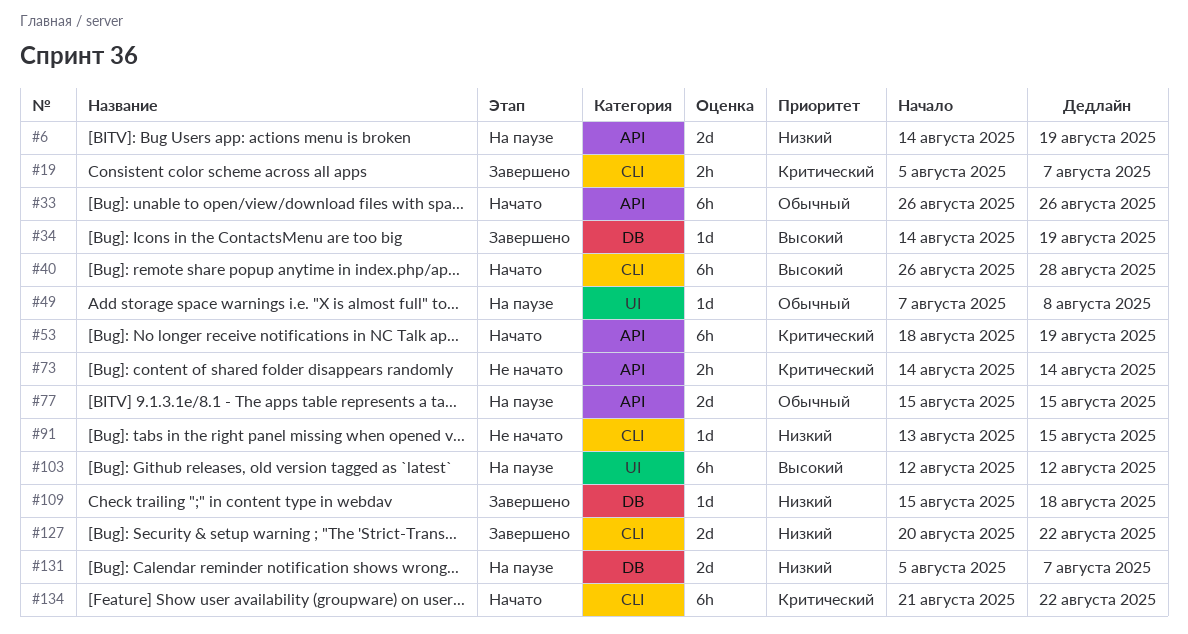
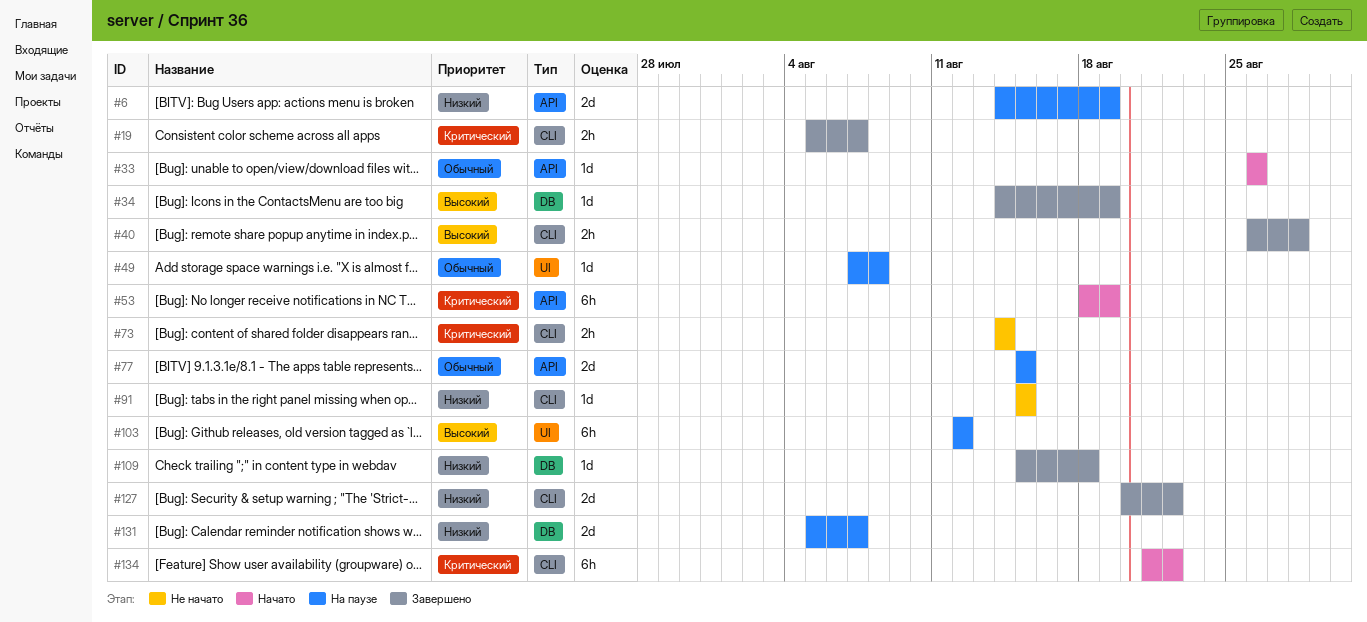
#33, estimate: 6h -> 1d
#40, status: Начато -> Завершено
#40, estimate: 6h -> 2h
#73, label: API -> CLI
#91, start: Aug 13 -> Aug 15

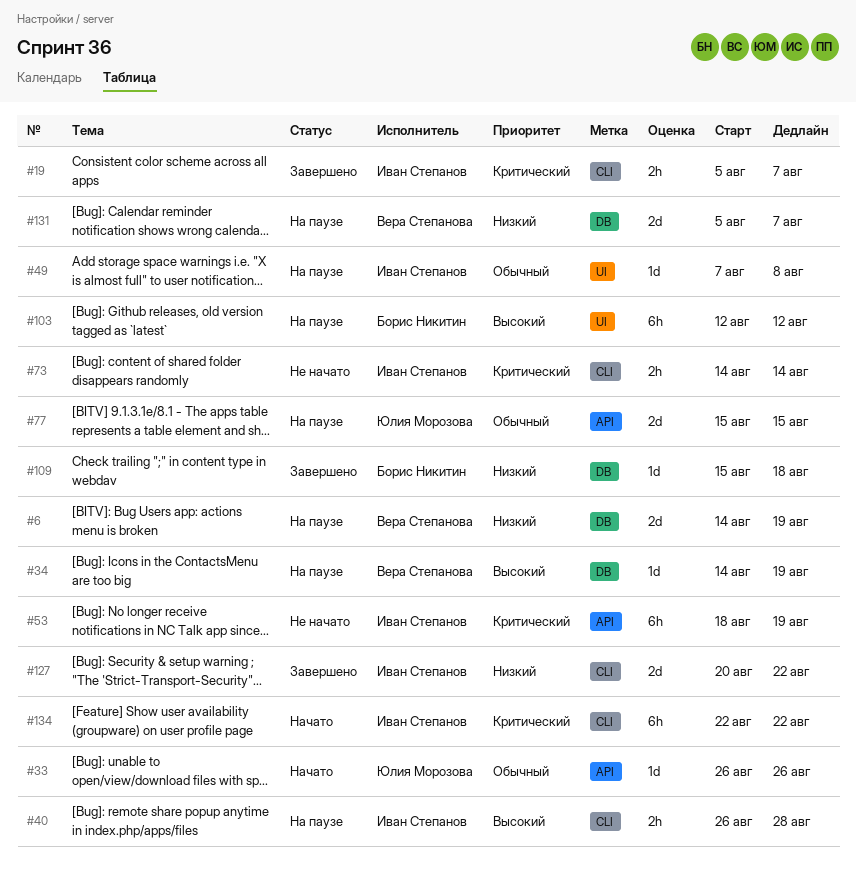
#6, label: API -> DB
#34, status: Завершено -> На паузе
#40, status: Завершено -> На паузе
#53, status: Начато -> Не начато
#91: present -> none
#134, start: Aug 21 -> Aug 22

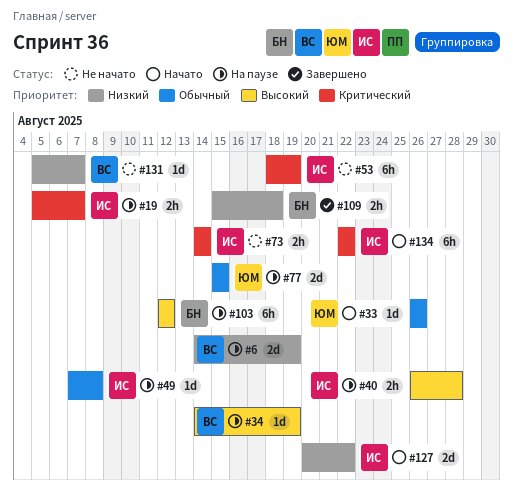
#19, status: Завершено -> На паузе
#109, estimate: 1d -> 2h
#127, status: Завершено -> Начато
#131, status: На паузе -> Не начато
#131, estimate: 2d -> 1d

